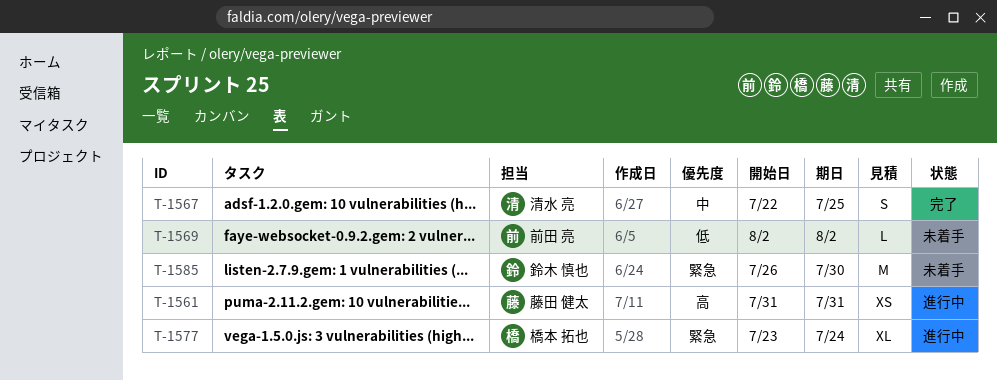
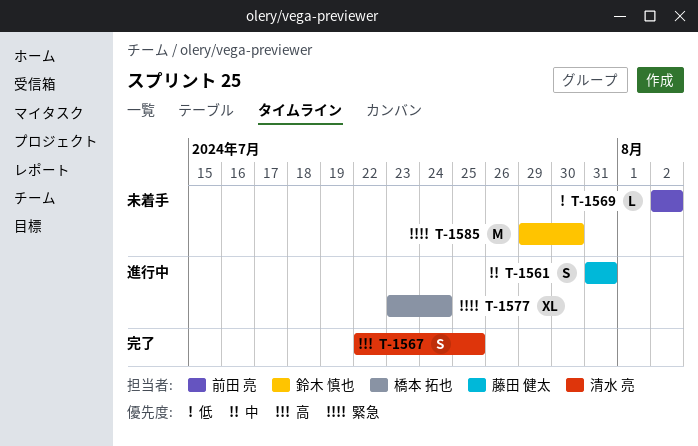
T-1561, priority: 高 -> 中
T-1561, estimate: XS -> S
T-1567, priority: 中 -> 高
T-1585, start: Jul 26 -> Jul 29

